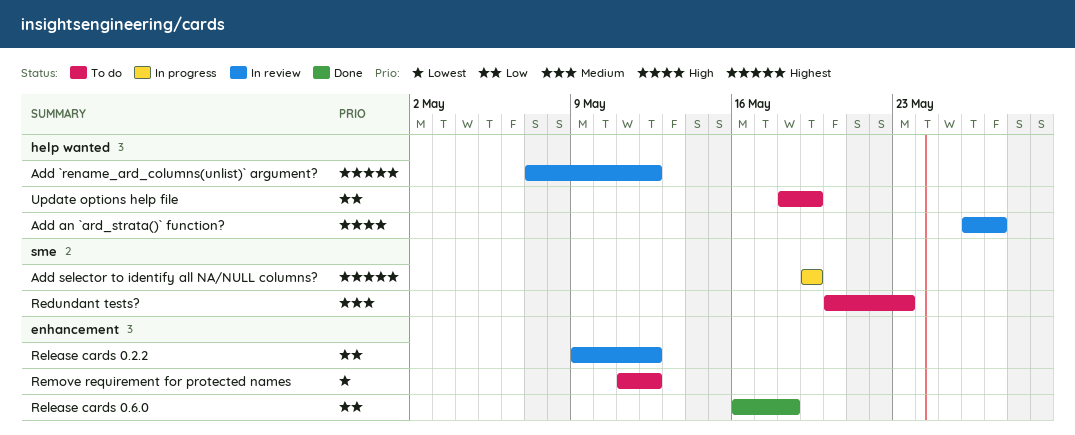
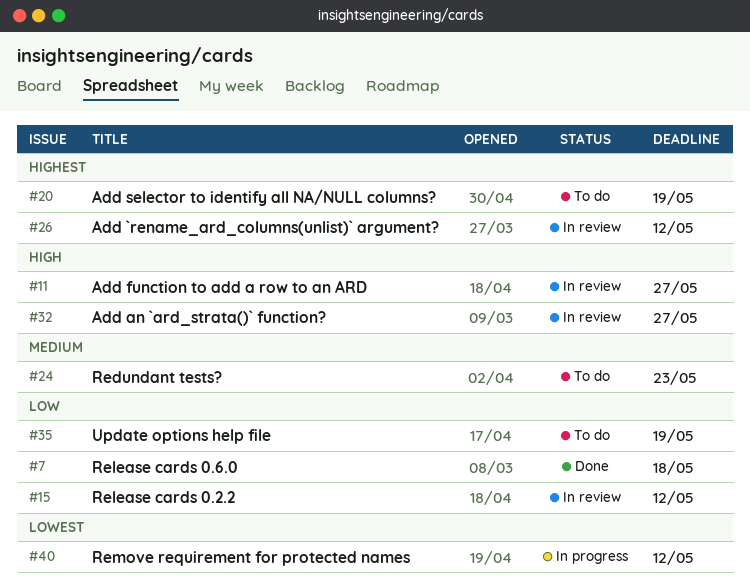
Add function to add a row to an ARD: none -> present
Add selector to identify all NA/NULL columns?, status: In progress -> To do
Remove requirement for protected names, status: To do -> In progress

